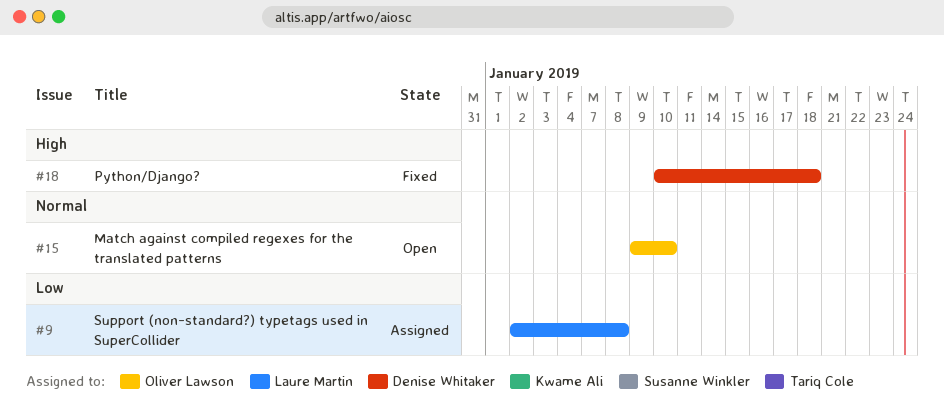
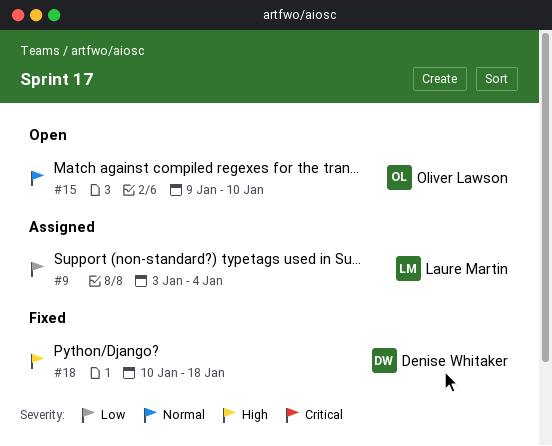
#9, start: Jan 2 -> Jan 3
#9, due: Jan 8 -> Jan 4

